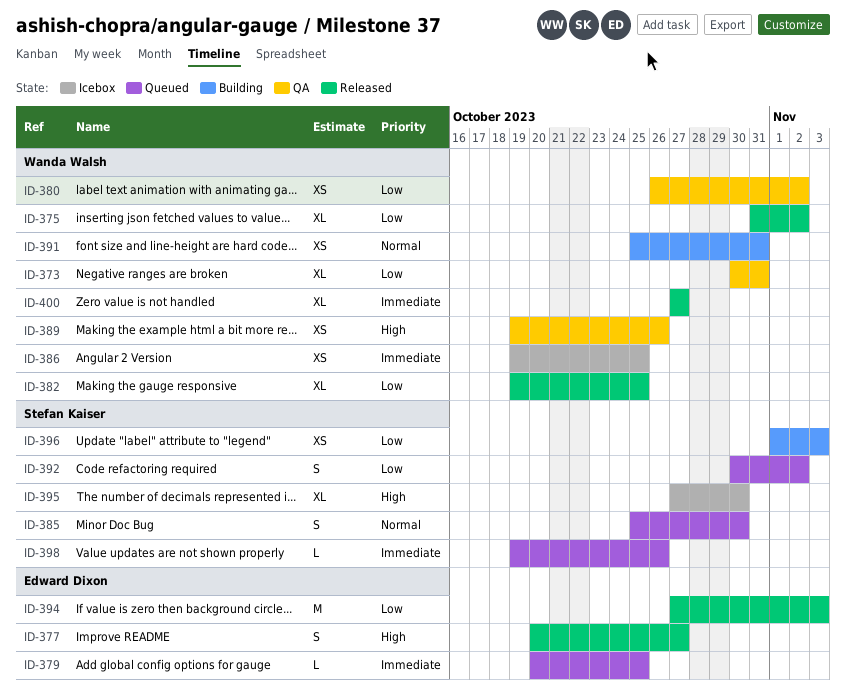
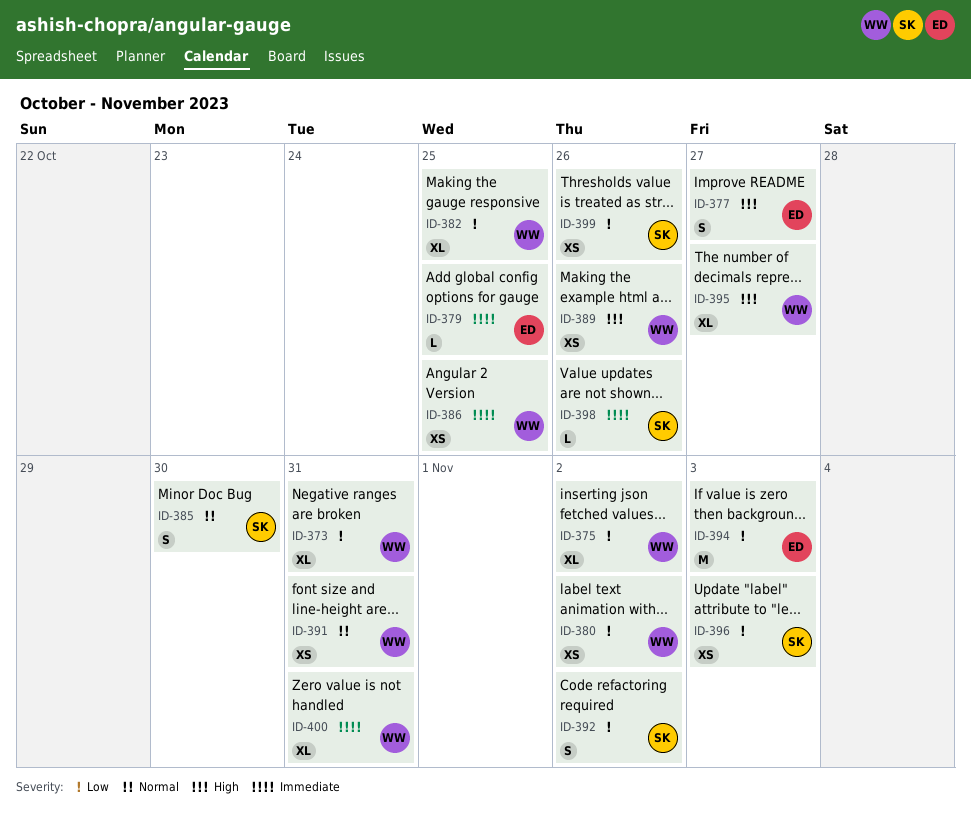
ID-395, owner: Stefan Kaiser -> Wanda Walsh
ID-395, due: Oct 30 -> Oct 27
ID-399: none -> present
ID-400, due: Oct 27 -> Oct 31

